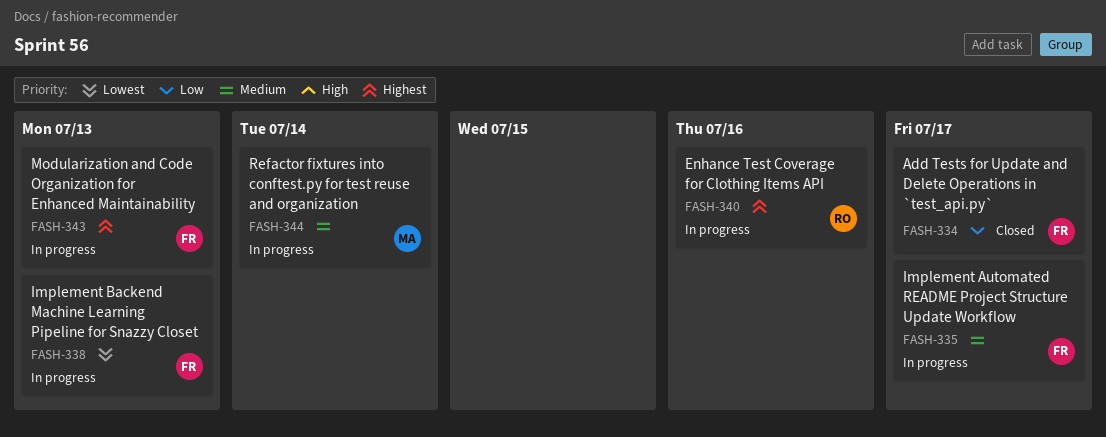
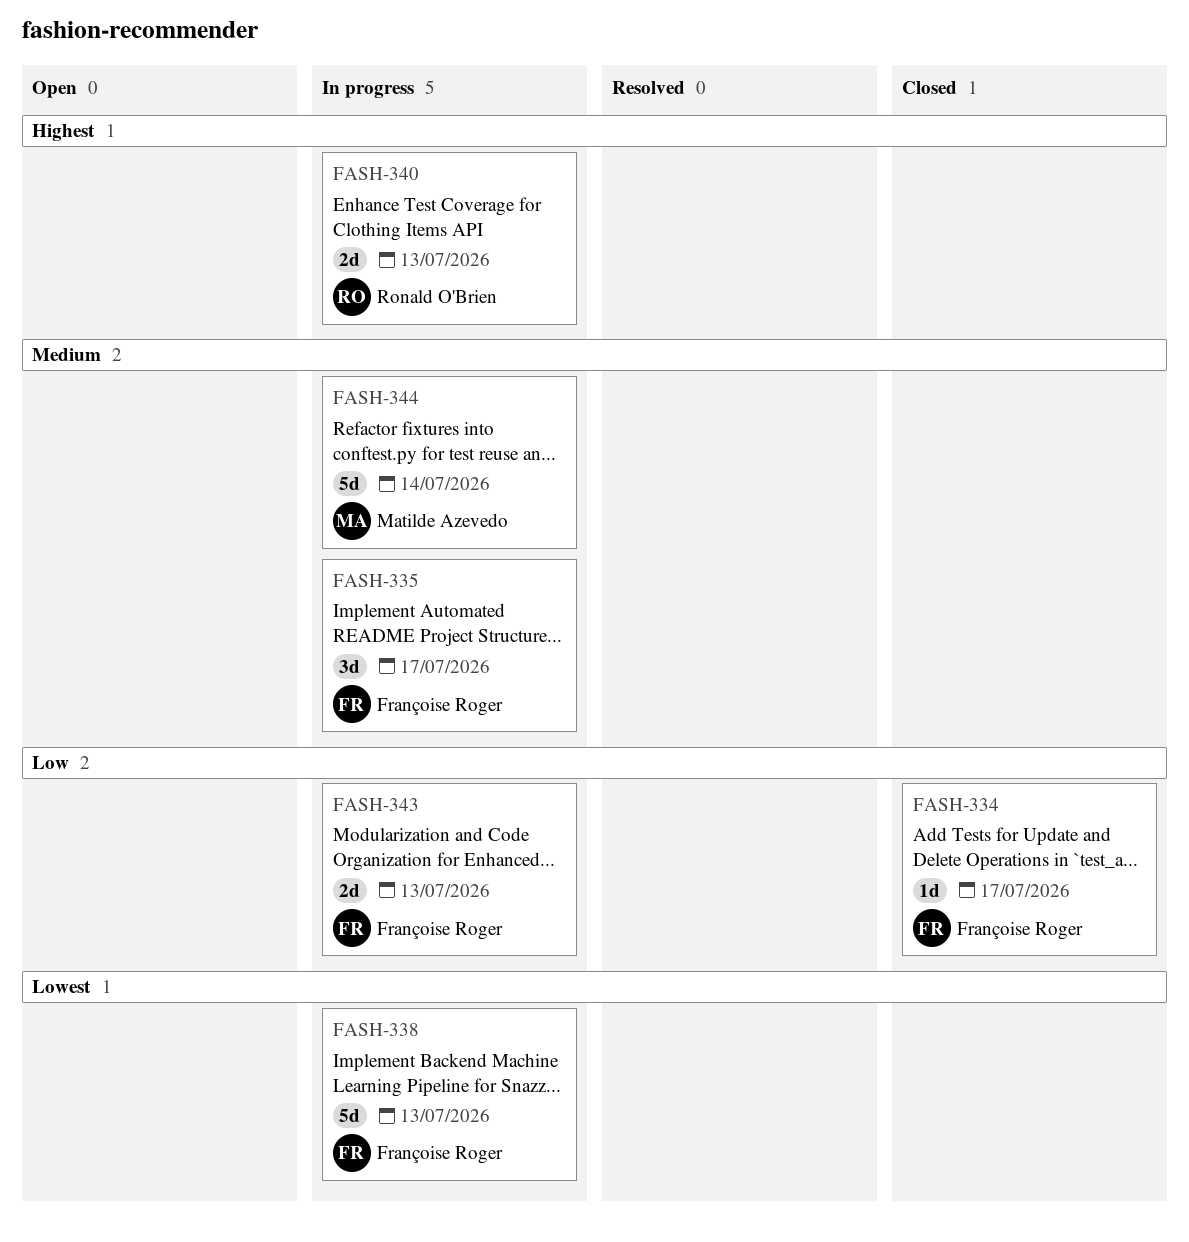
FASH-340, due: Jul 16 -> Jul 13
FASH-343, priority: Highest -> Low

